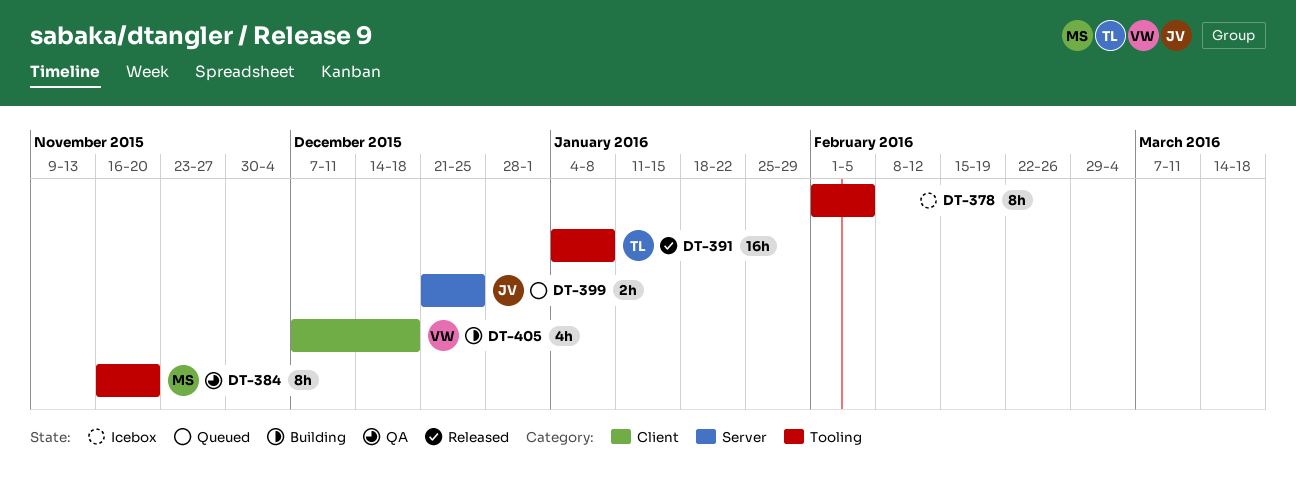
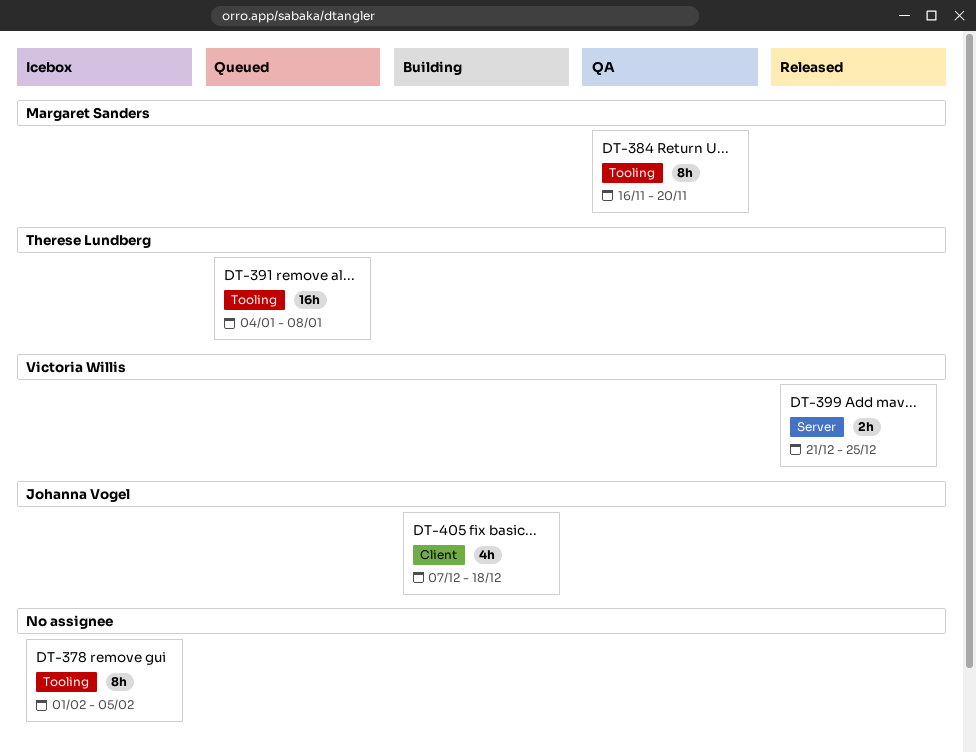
DT-391, status: Released -> Queued
DT-399, status: Queued -> Released
DT-399, owner: Johanna Vogel -> Victoria Willis
DT-405, owner: Victoria Willis -> Johanna Vogel

